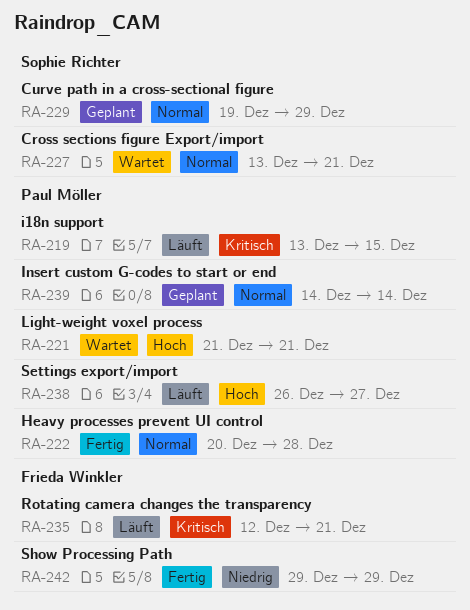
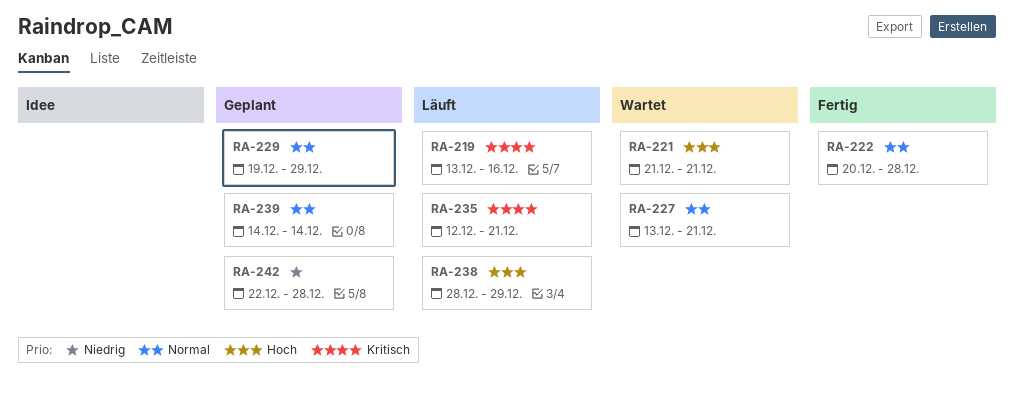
RA-219, due: Dec 15 -> Dec 16
RA-238, start: Dec 26 -> Dec 28
RA-238, due: Dec 27 -> Dec 29
RA-242, status: Fertig -> Geplant
RA-242, start: Dec 29 -> Dec 22
RA-242, due: Dec 29 -> Dec 28

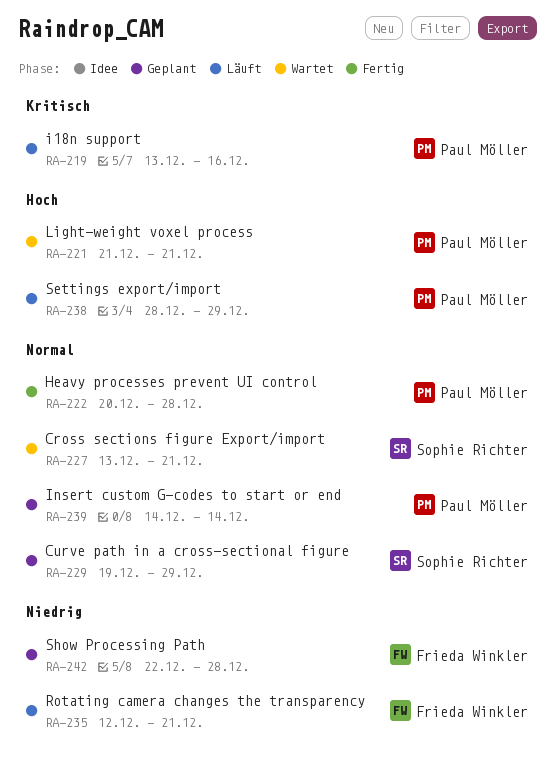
RA-235, priority: Kritisch -> Niedrig

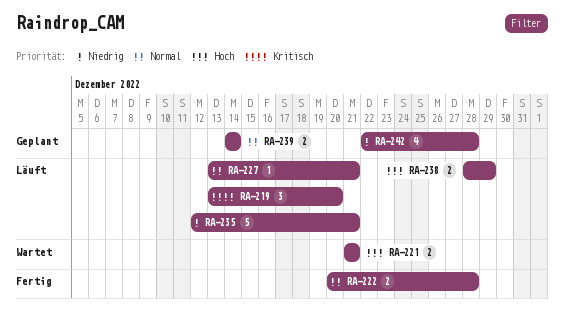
RA-219, due: Dec 16 -> Dec 20
RA-227, status: Wartet -> Läuft
RA-229: present -> none

